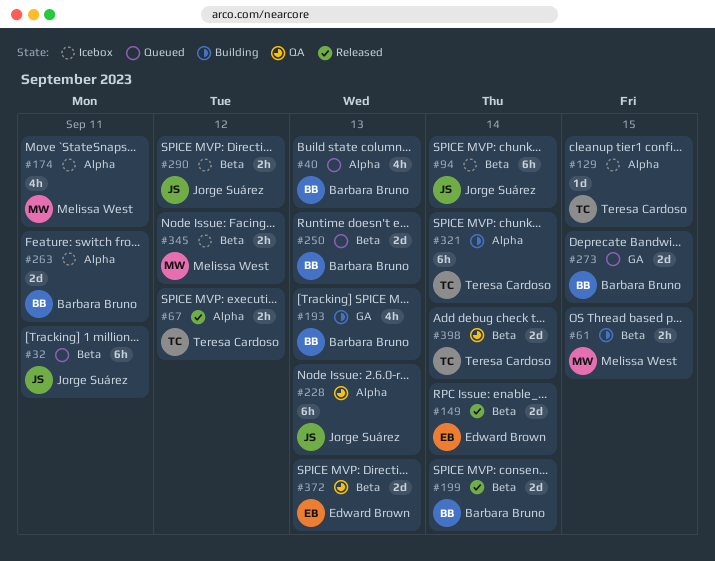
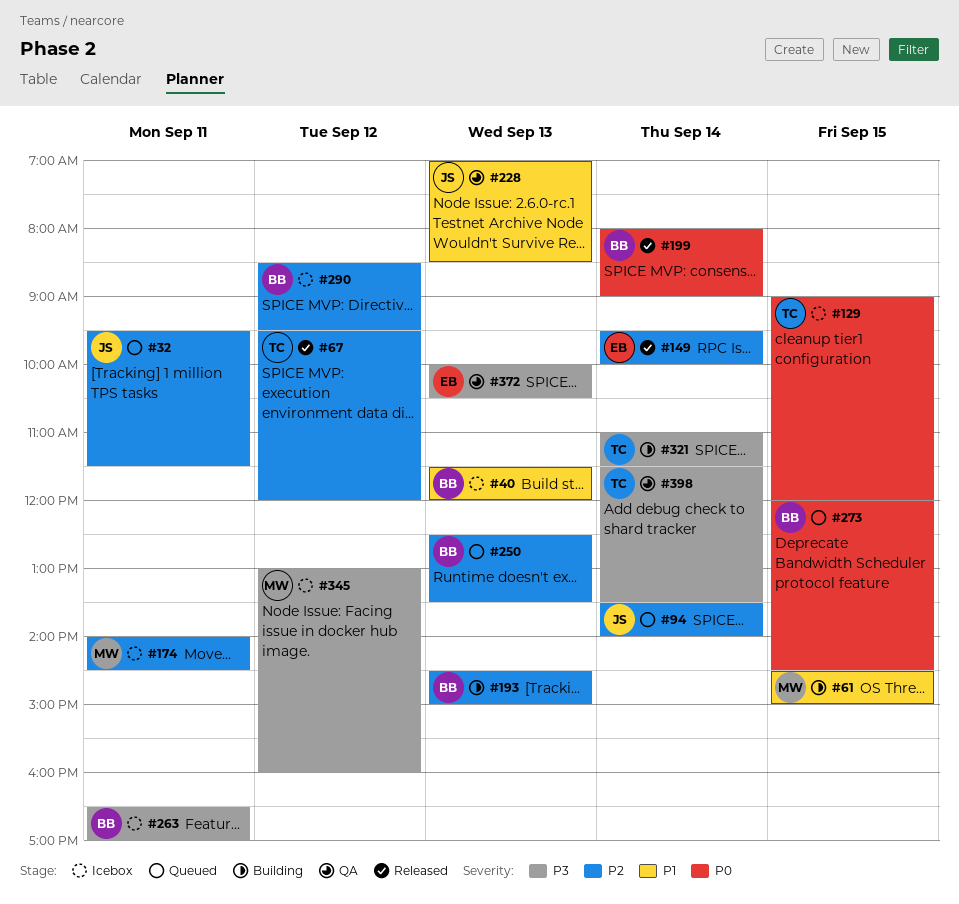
#40, status: Queued -> Icebox
#94, status: Icebox -> Queued
#290, owner: Jorge Suárez -> Barbara Bruno

